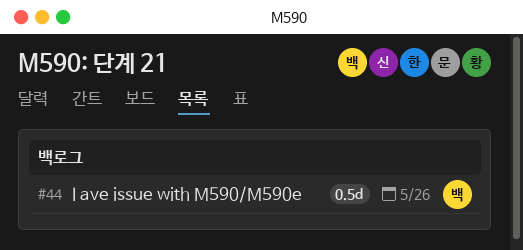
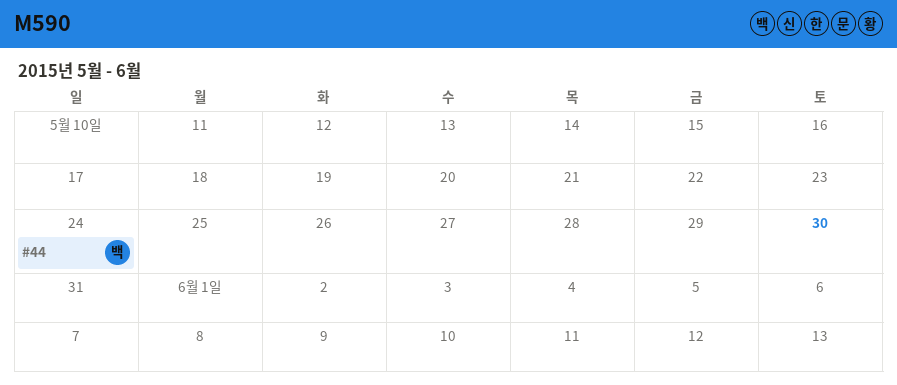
#44, due: May 26 -> May 24

